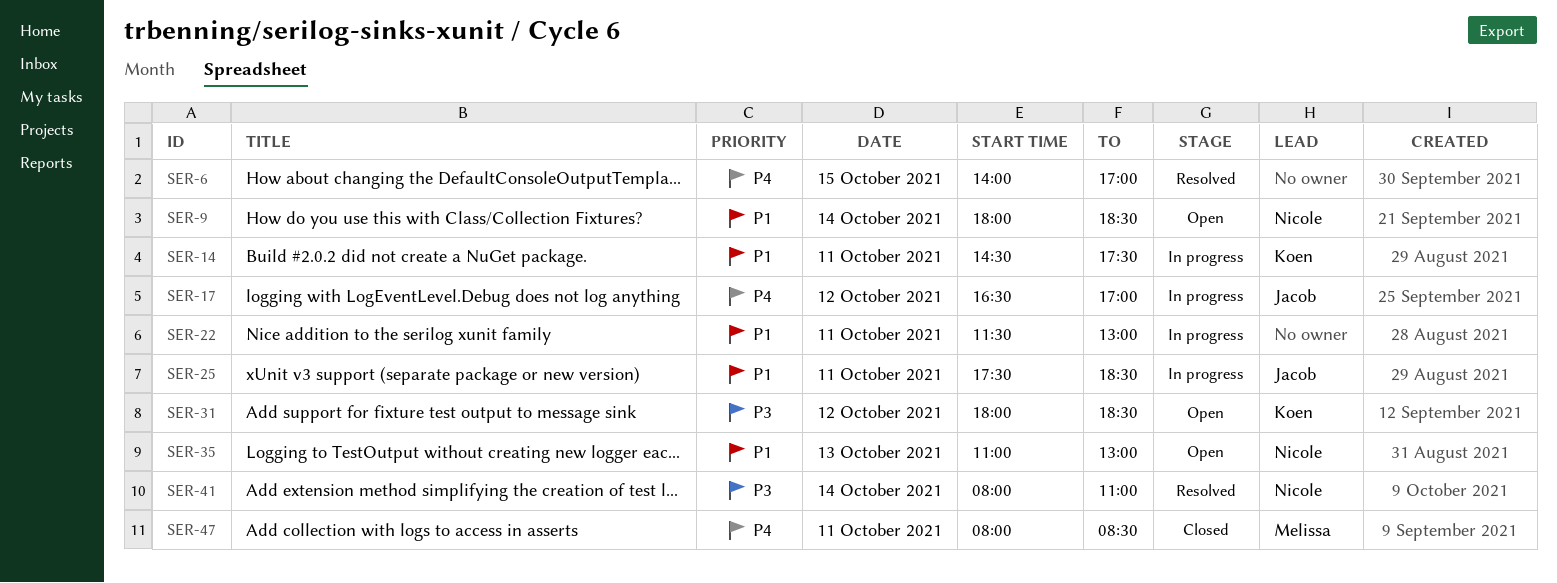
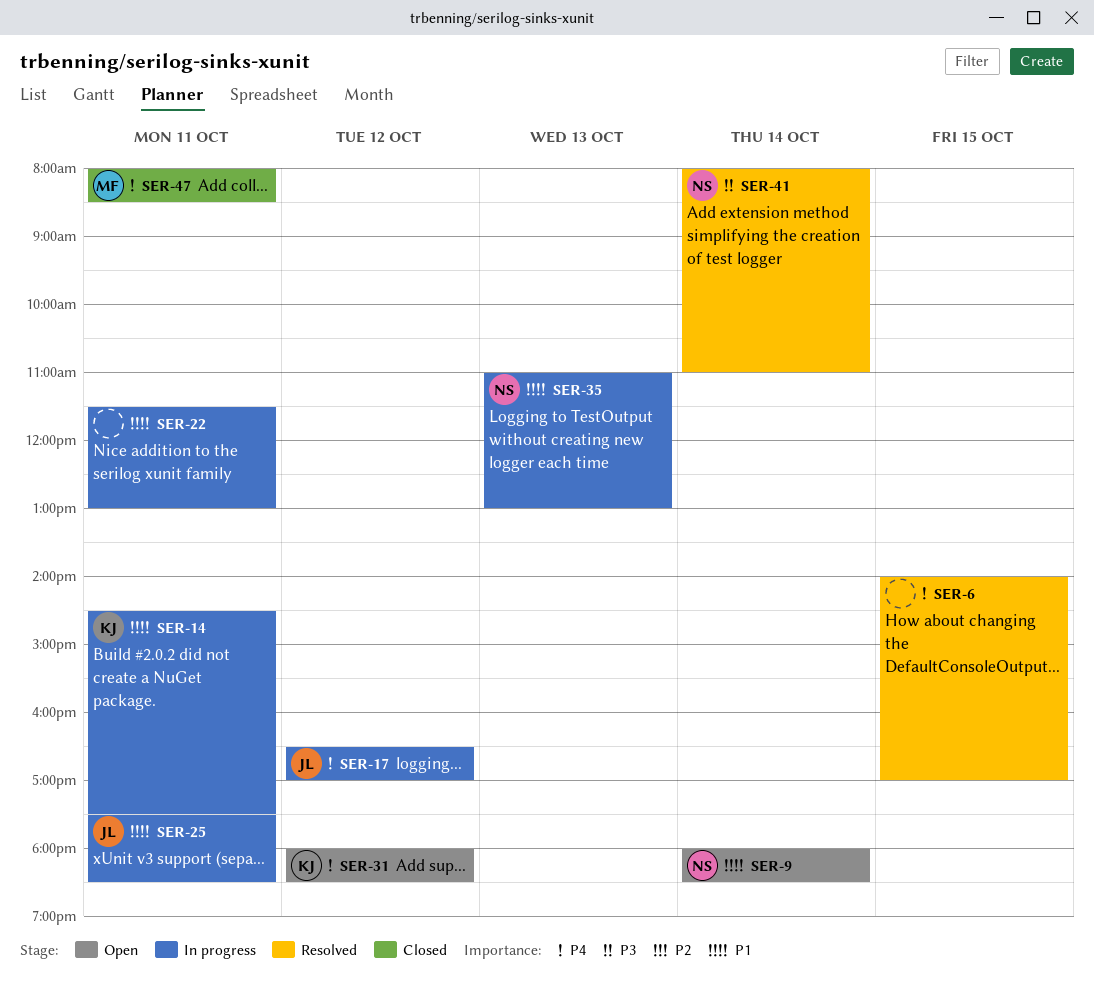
SER-31, priority: P3 -> P4
SER-35, status: Open -> In progress

